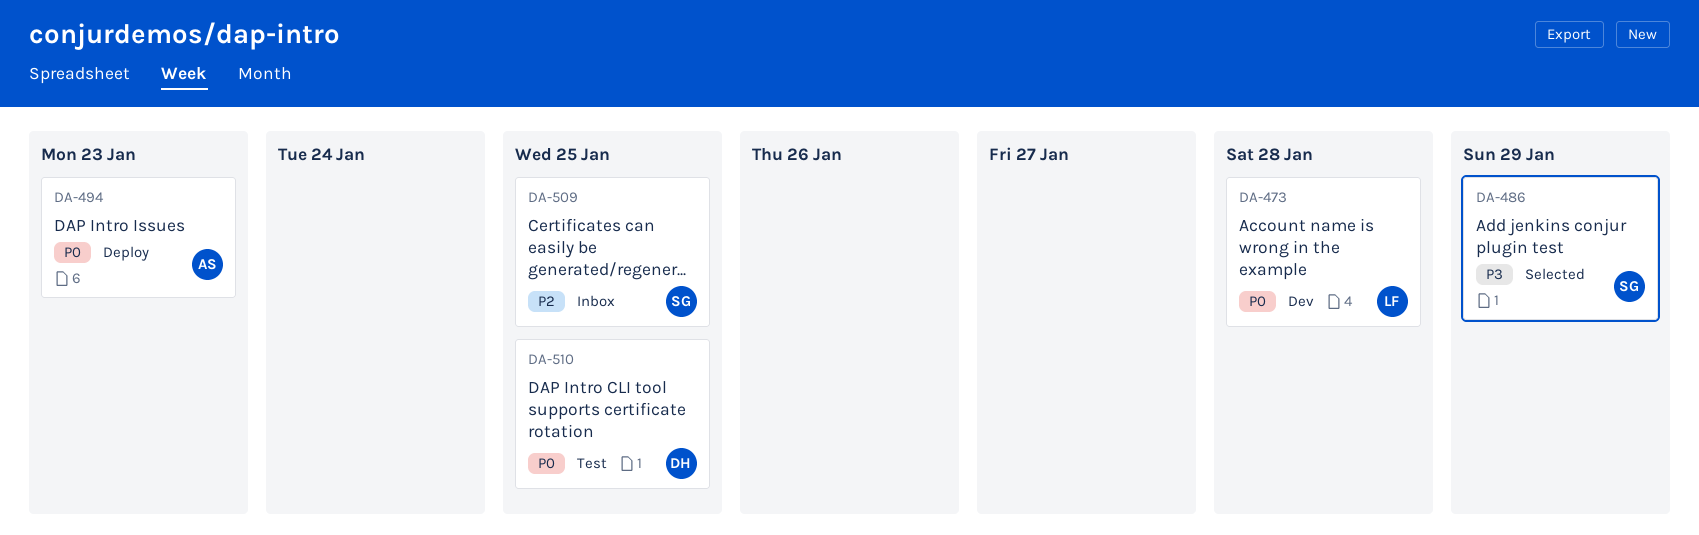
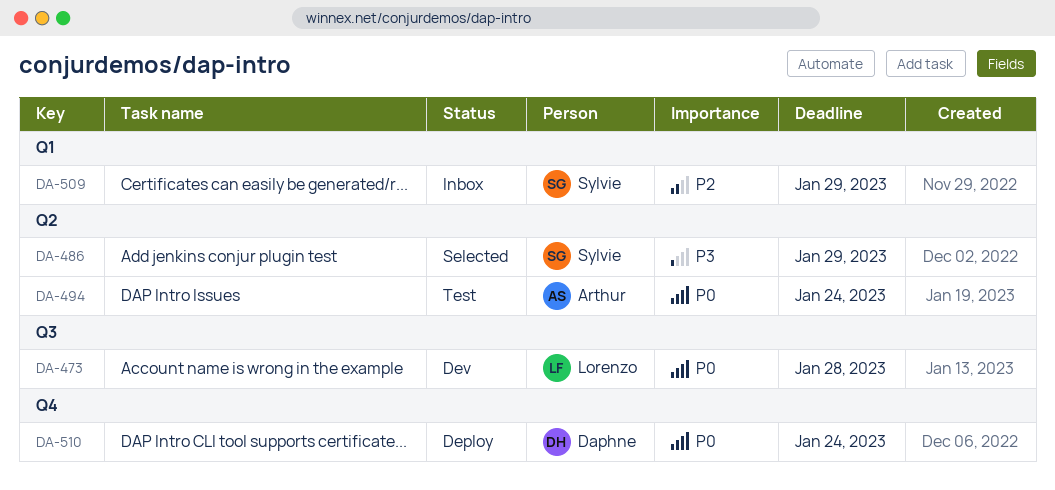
DA-494, status: Deploy -> Test
DA-494, due: Jan 23 -> Jan 24
DA-509, due: Jan 25 -> Jan 29
DA-510, status: Test -> Deploy
DA-510, due: Jan 25 -> Jan 24

